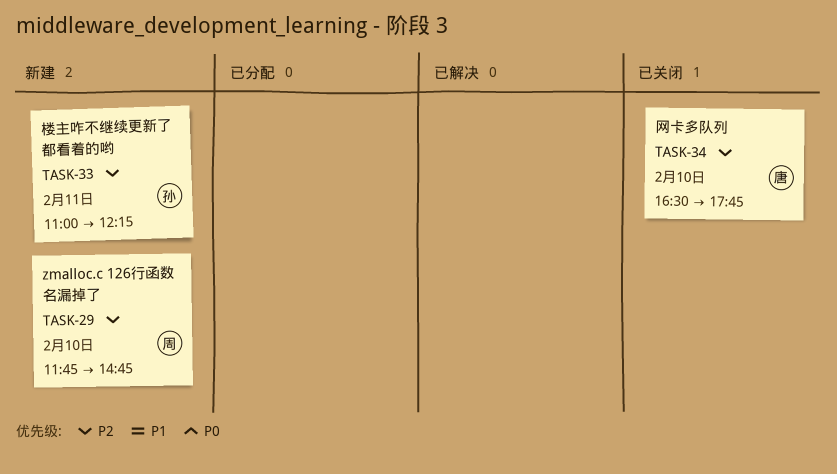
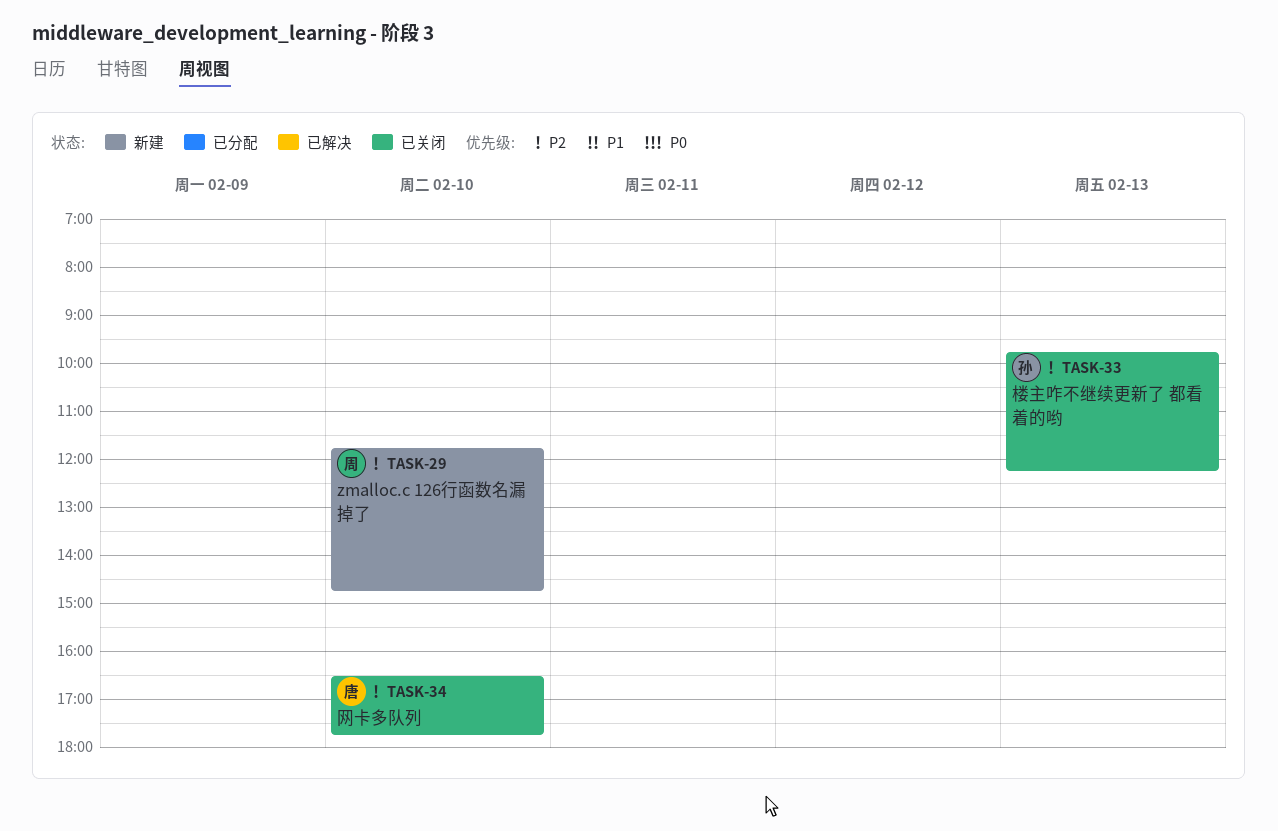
TASK-33, status: 新建 -> 已关闭
TASK-33, day: Feb 11 -> Feb 13
TASK-33, begins: 11:00 -> 09:45

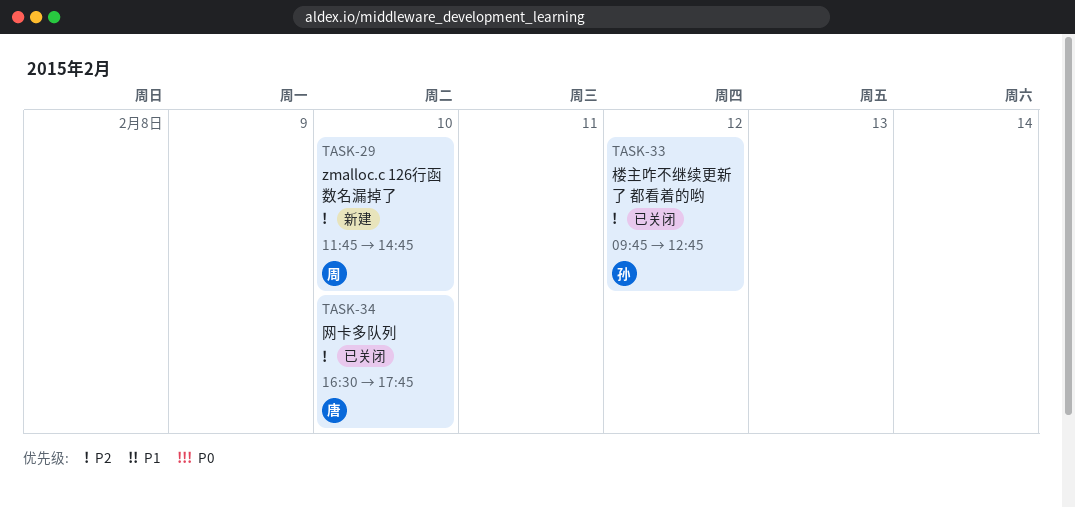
TASK-33, day: Feb 13 -> Feb 12
TASK-33, ends: 12:15 -> 12:45

